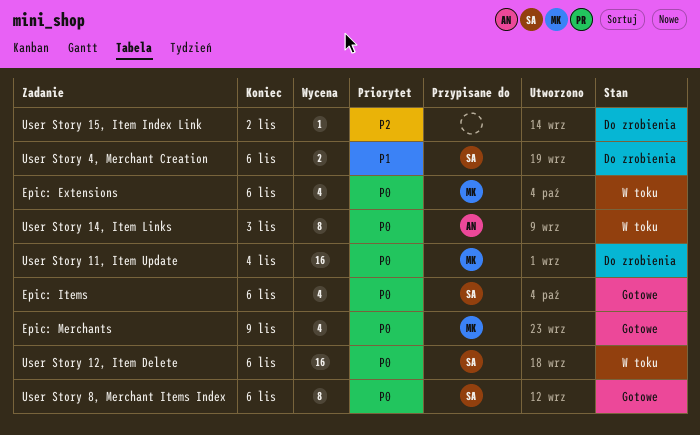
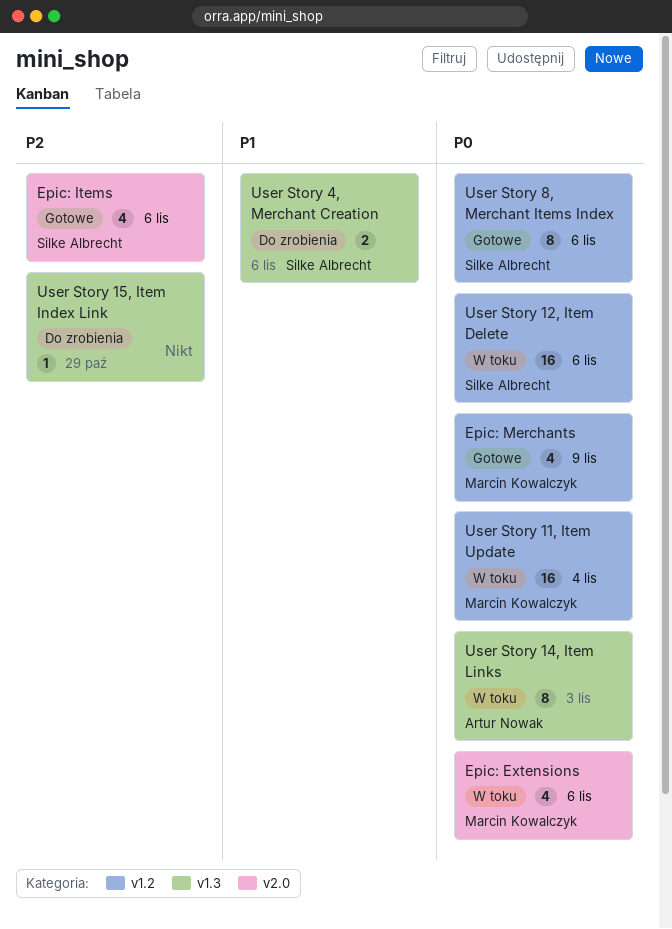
Epic: Items, priority: P0 -> P2
User Story 11, Item Update, status: Do zrobienia -> W toku
User Story 15, Item Index Link, due: Nov 2 -> Oct 29

